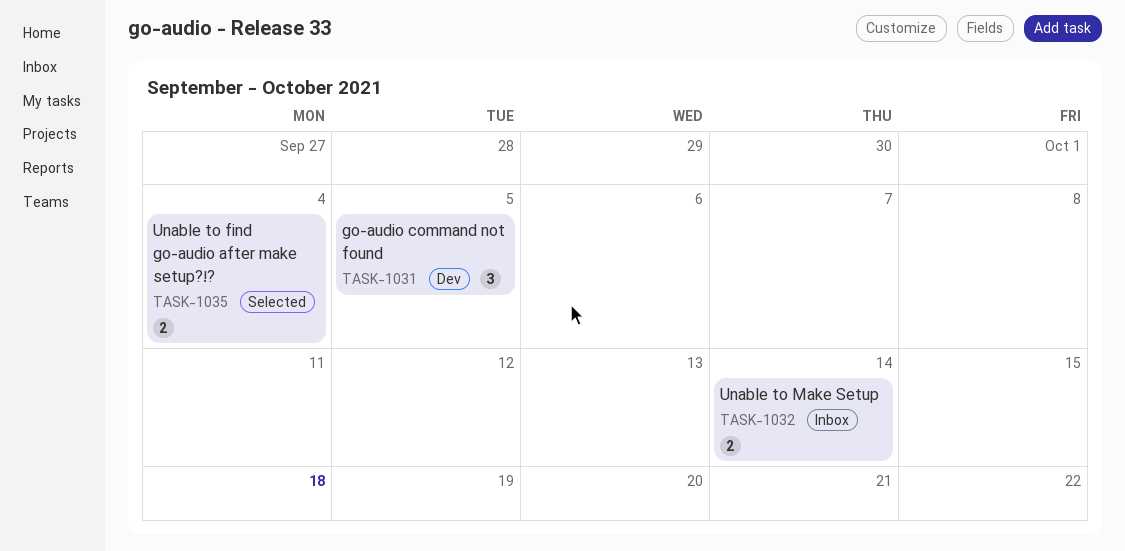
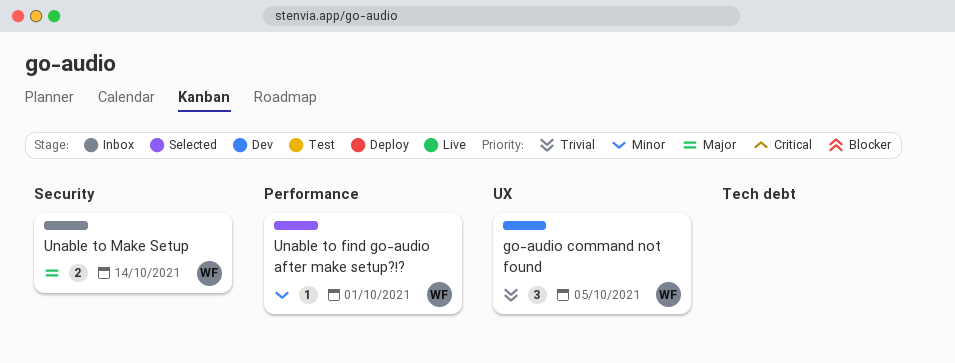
Unable to find go-audio after make setup?!?, estimate: 2 -> 1
Unable to find go-audio after make setup?!?, due: Oct 4 -> Oct 1

